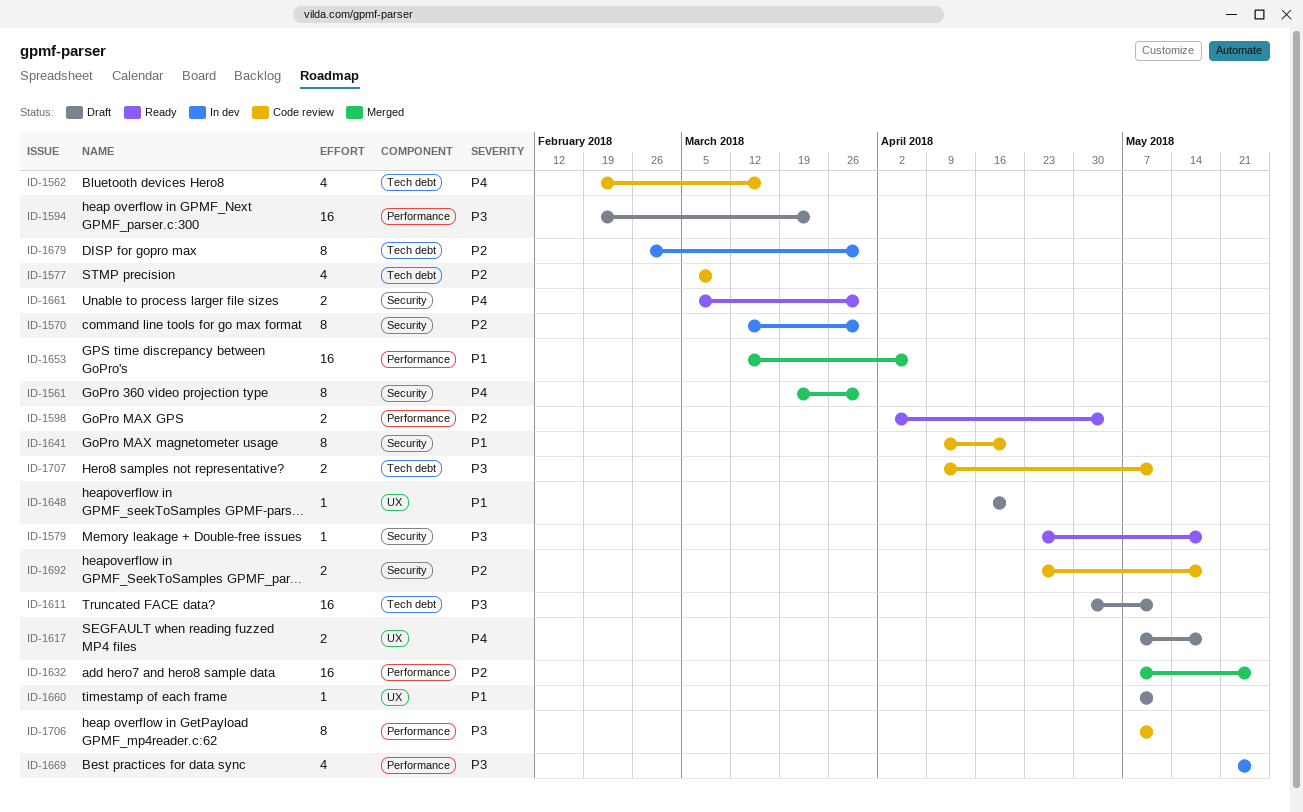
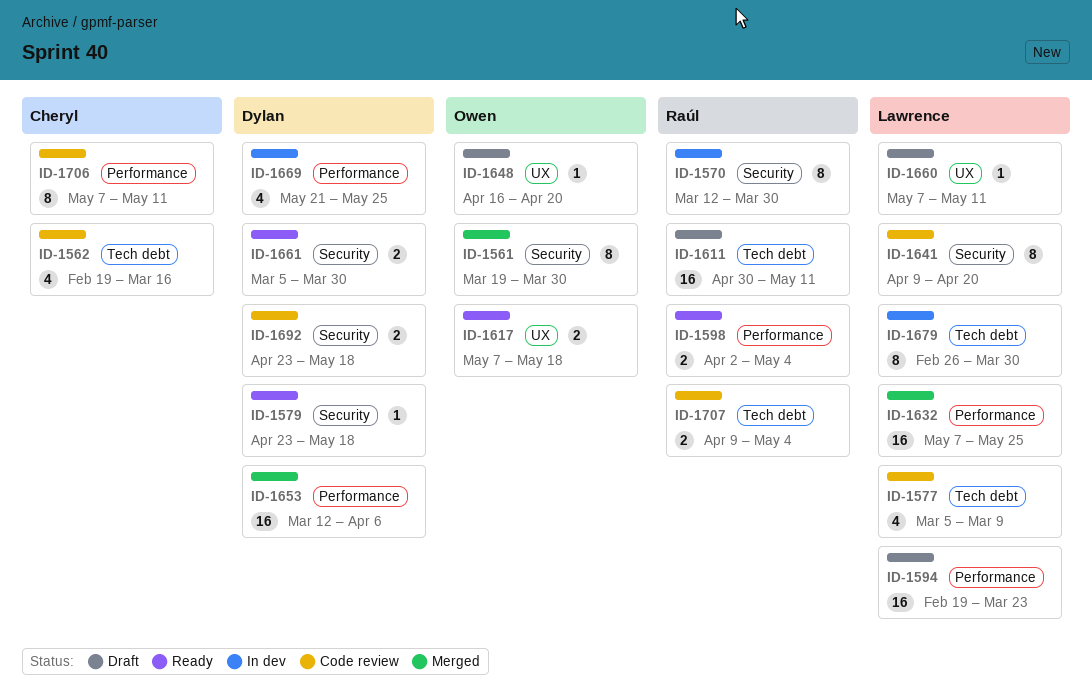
ID-1617, status: Draft -> Ready
ID-1707, due: May 11 -> May 4

